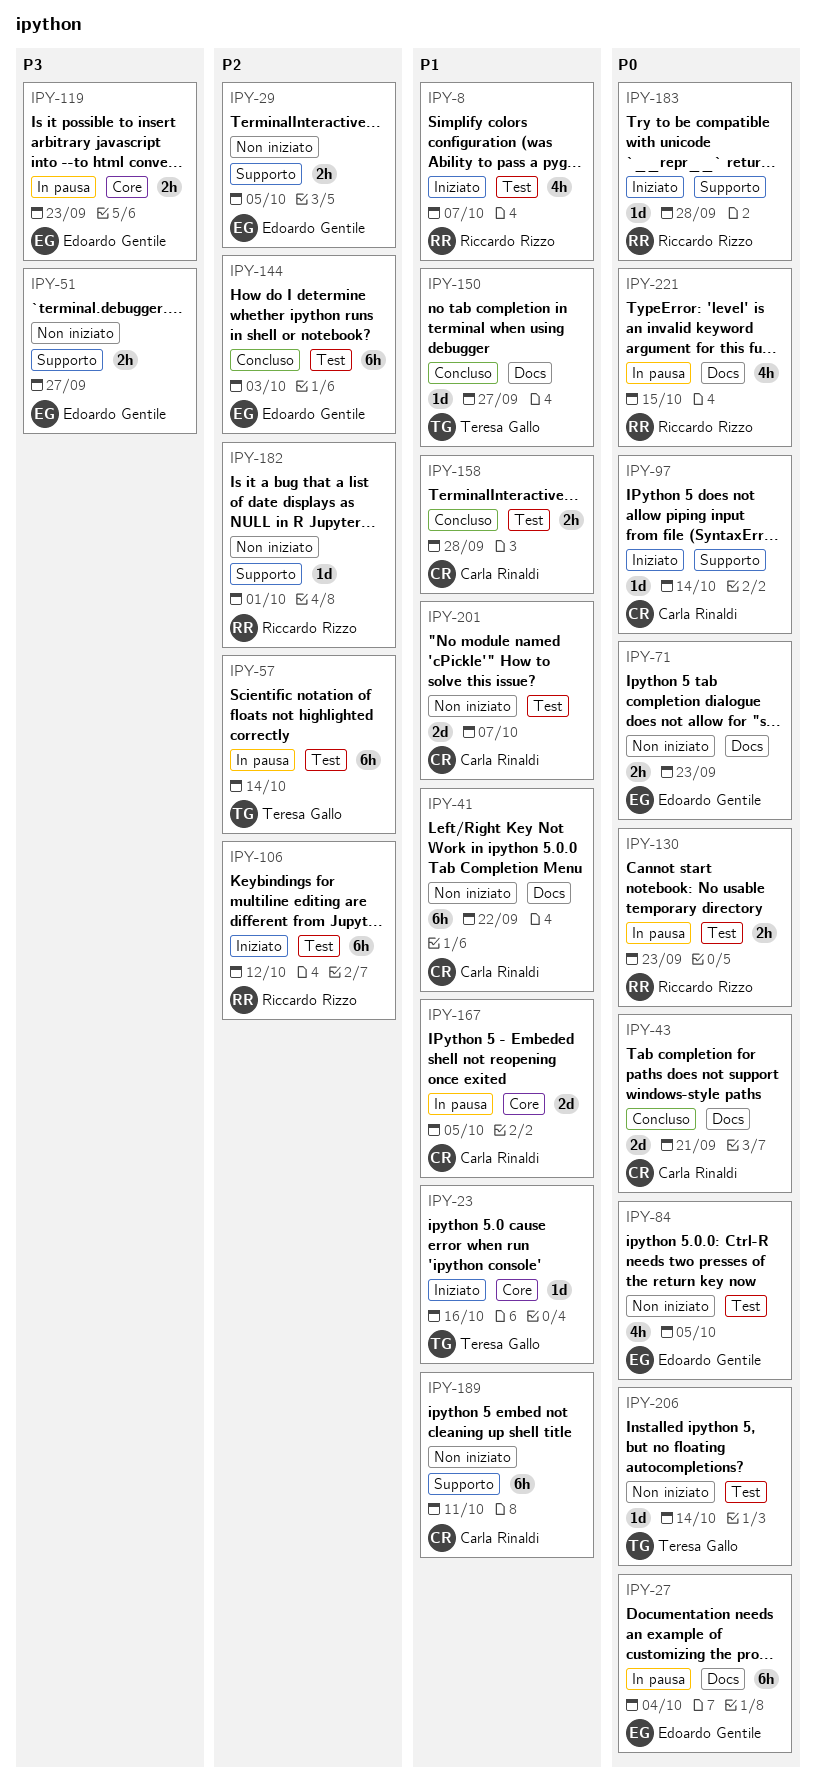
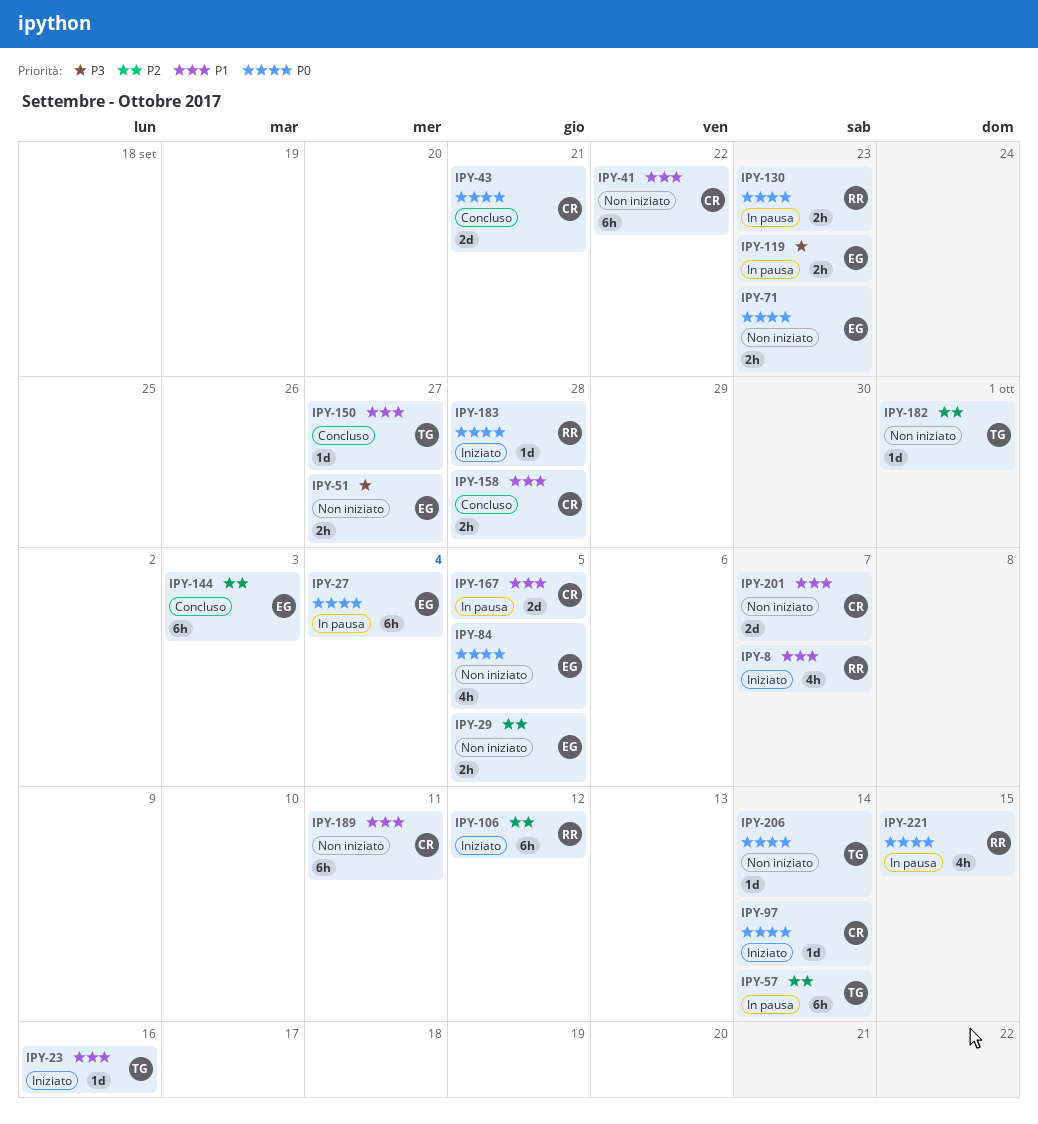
IPY-182, owner: Riccardo Rizzo -> Teresa Gallo

